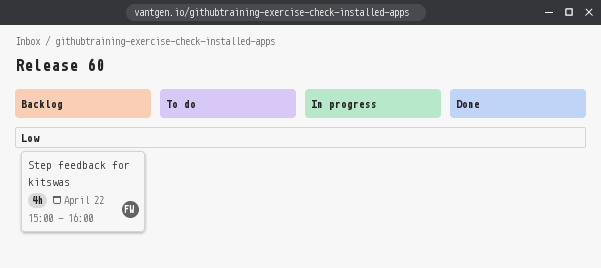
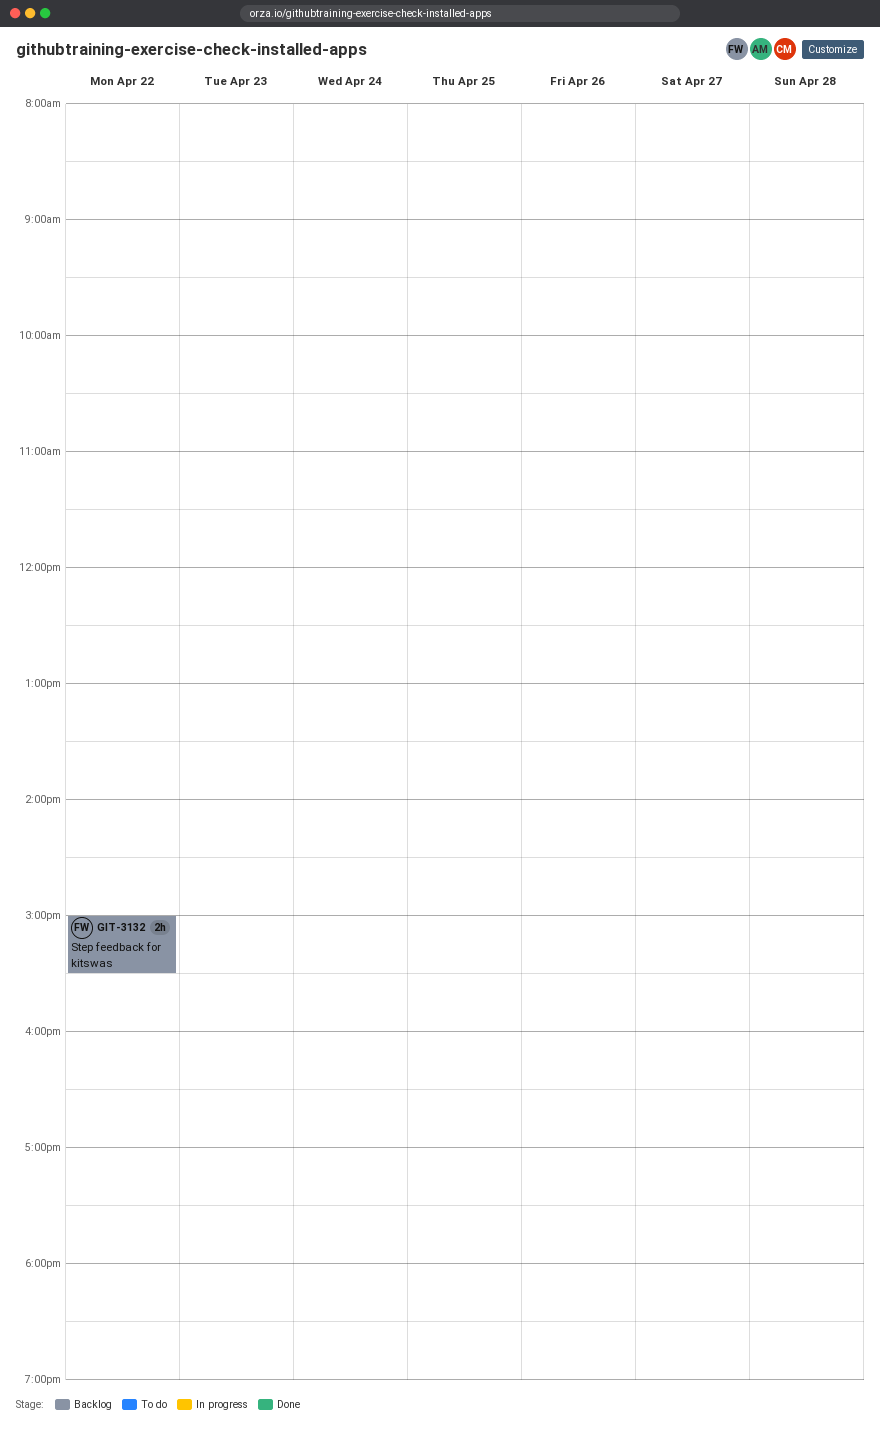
Step feedback for kitswas, estimate: 4h -> 2h
Step feedback for kitswas, ends: 16:00 -> 15:30

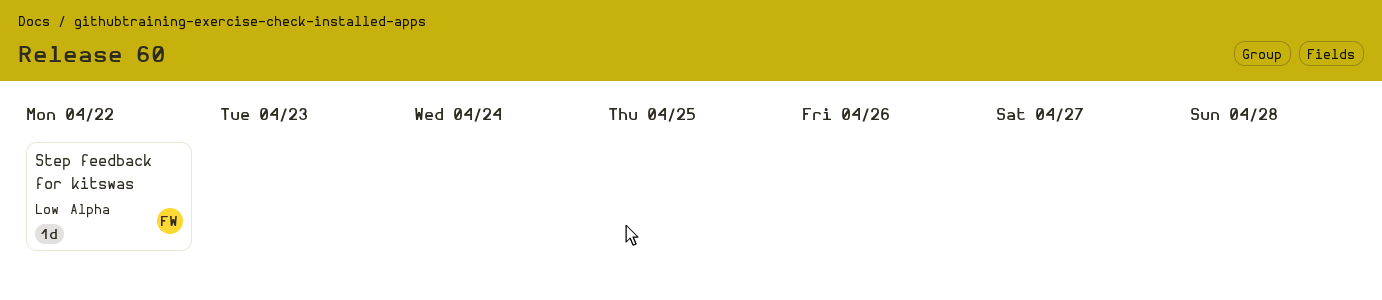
Step feedback for kitswas, estimate: 2h -> 1d

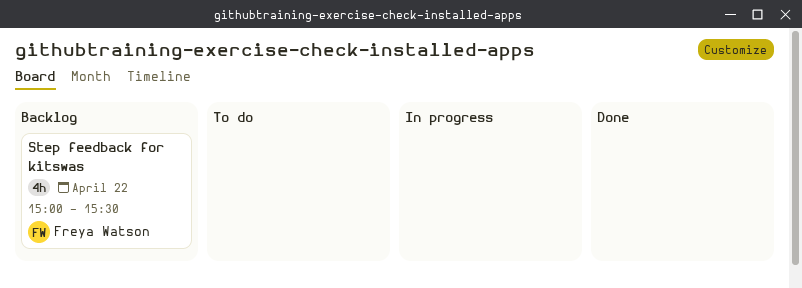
Step feedback for kitswas, estimate: 1d -> 4h

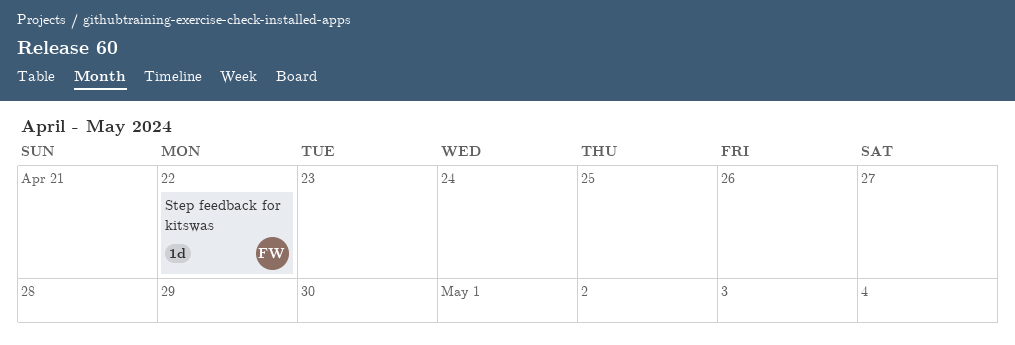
Step feedback for kitswas, estimate: 4h -> 1d

